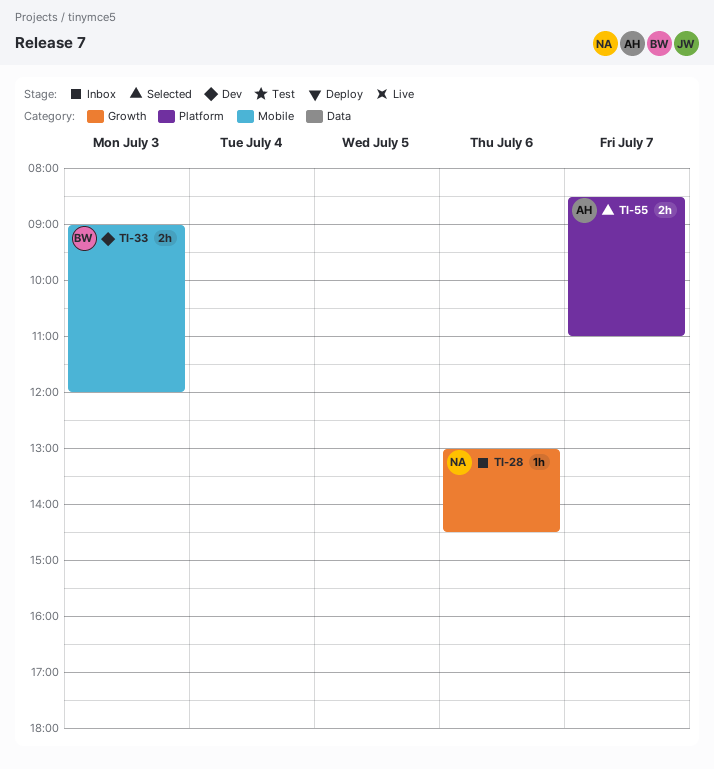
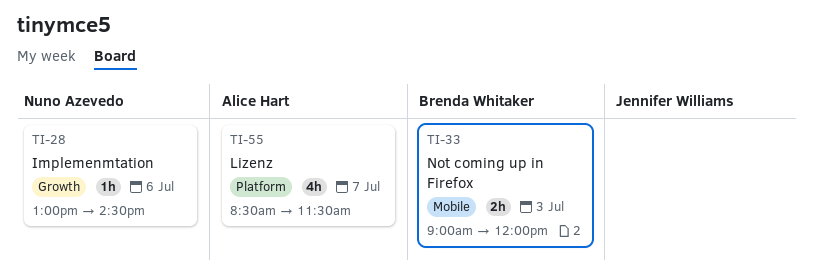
TI-55, estimate: 2h -> 4h
TI-55, ends: 11:00 -> 11:30

